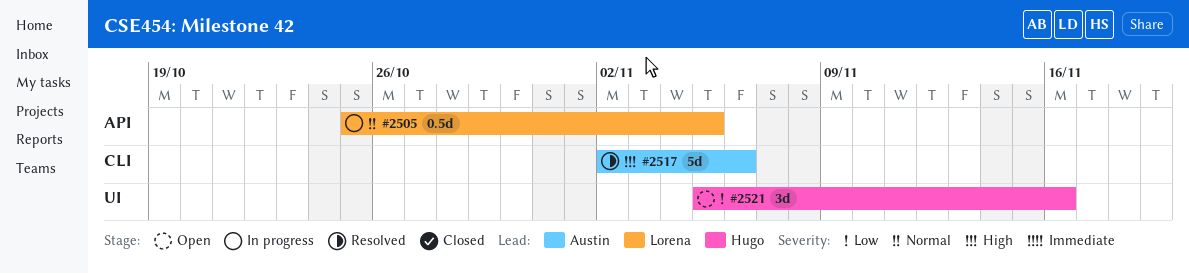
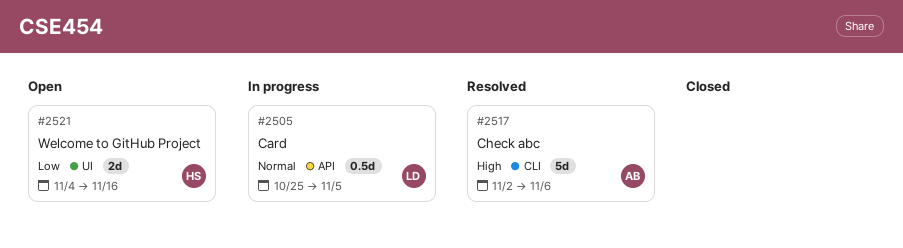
#2521, estimate: 3d -> 2d
#2521, start: Nov 5 -> Nov 4

